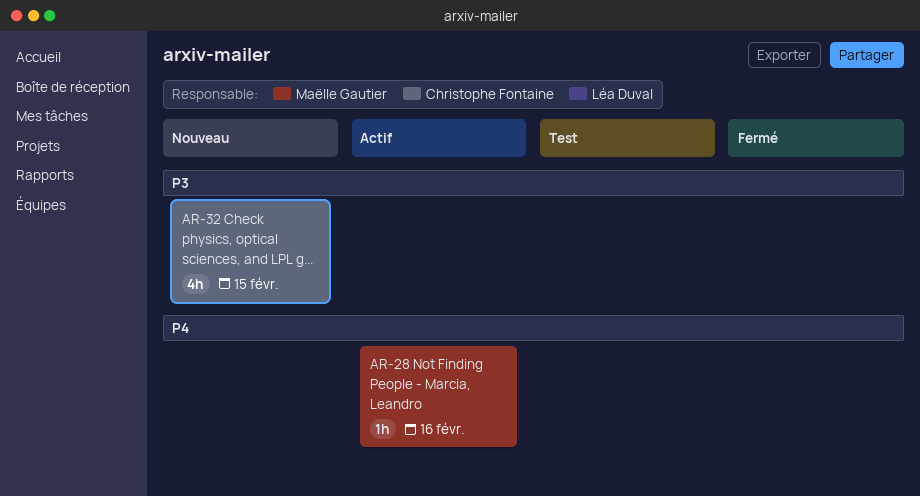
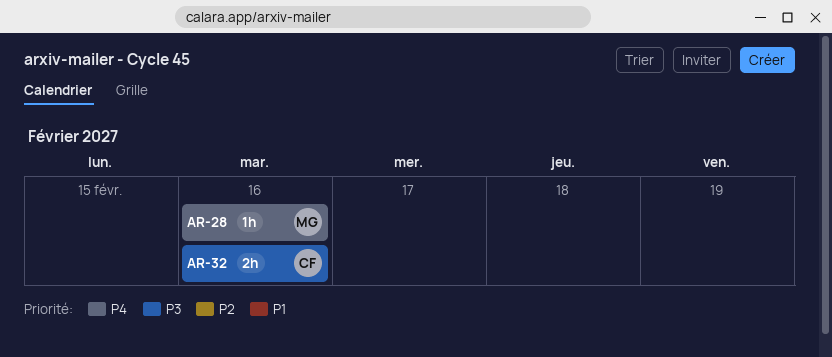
AR-32, estimate: 4h -> 2h
AR-32, due: Feb 15 -> Feb 16

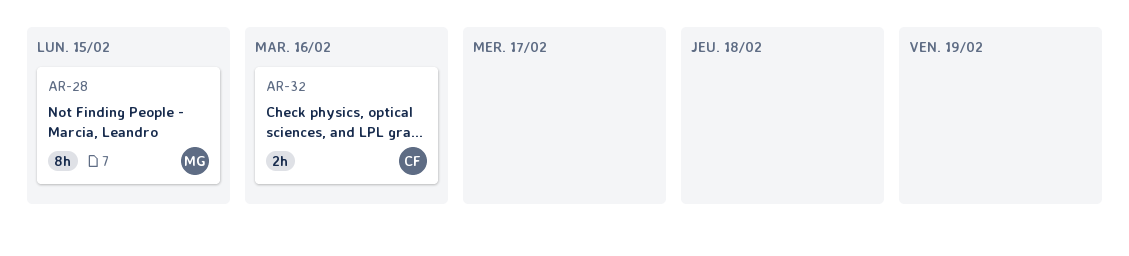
AR-28, estimate: 1h -> 8h
AR-28, due: Feb 16 -> Feb 15

